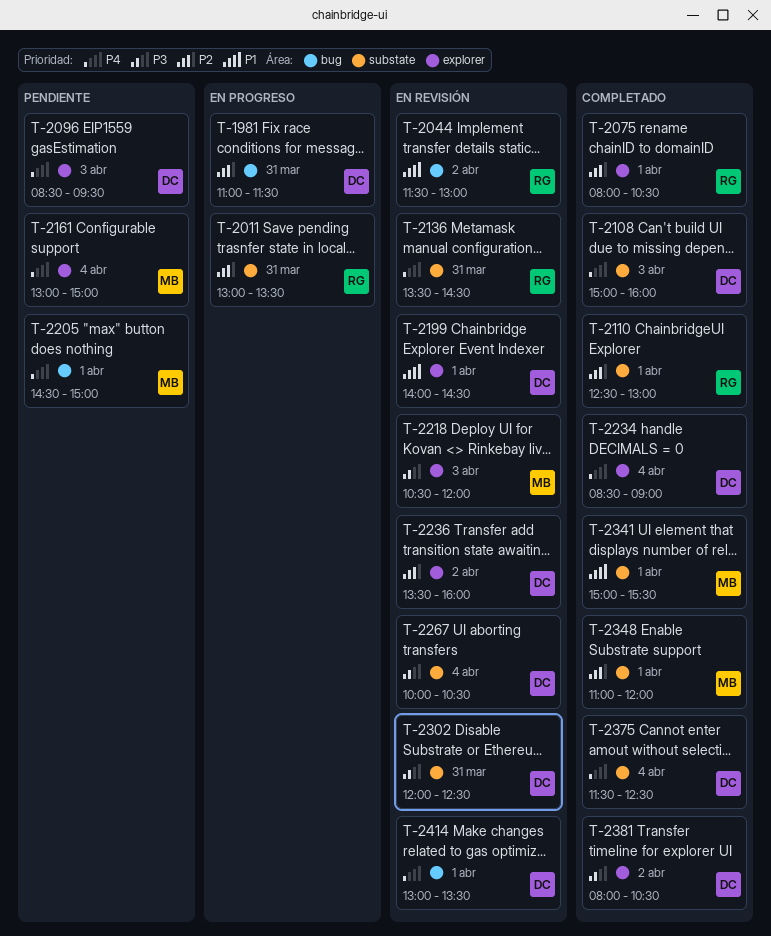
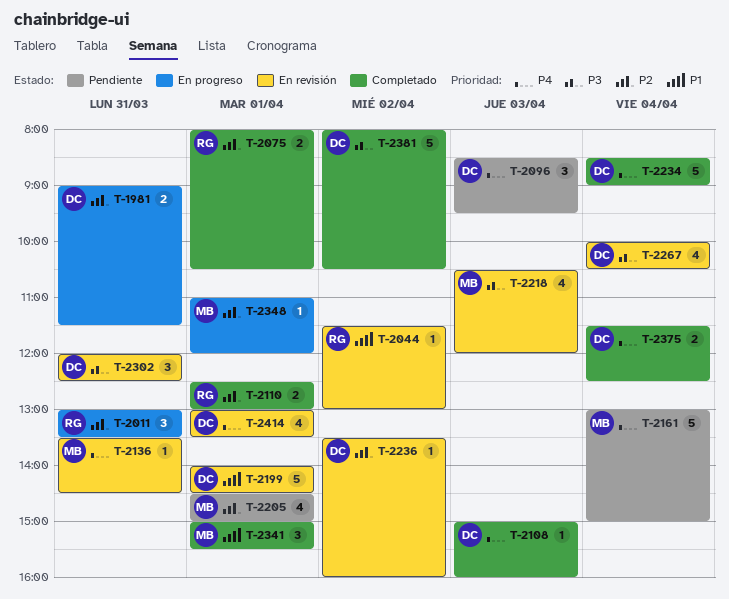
T-1981, begins: 11:00 -> 09:00
T-2136, owner: RG -> MB
T-2205, priority: P4 -> P2
T-2348, status: Completado -> En progreso

